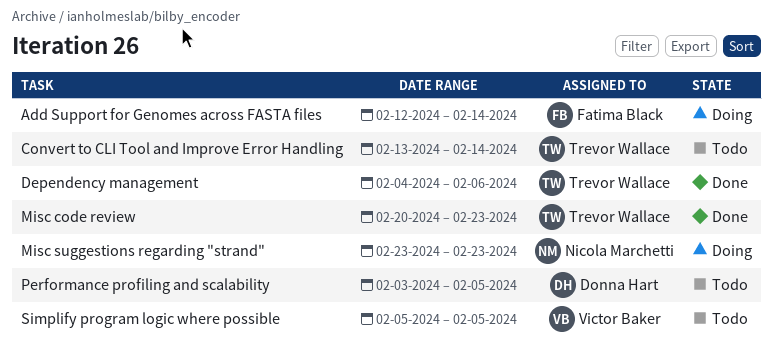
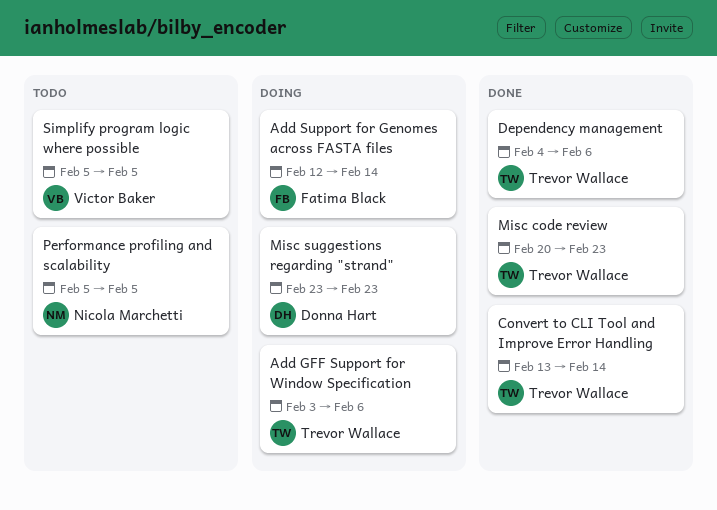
Add GFF Support for Window Specification: none -> present
Convert to CLI Tool and Improve Error Handling, status: Todo -> Done
Misc suggestions regarding "strand", owner: Nicola Marchetti -> Donna Hart
Performance profiling and scalability, owner: Donna Hart -> Nicola Marchetti
Performance profiling and scalability, start: Feb 3 -> Feb 5

